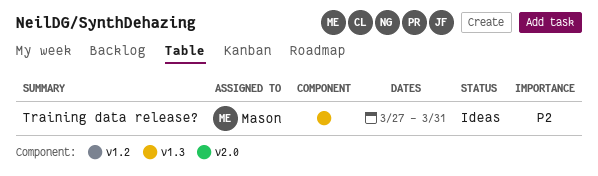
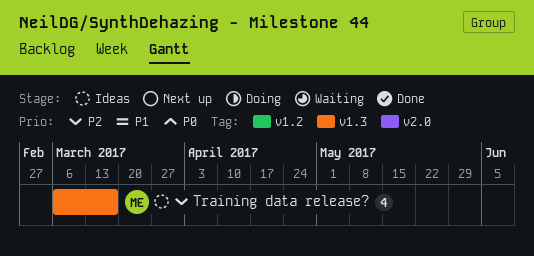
Training data release?, start: Mar 27 -> Mar 6
Training data release?, due: Mar 31 -> Mar 17

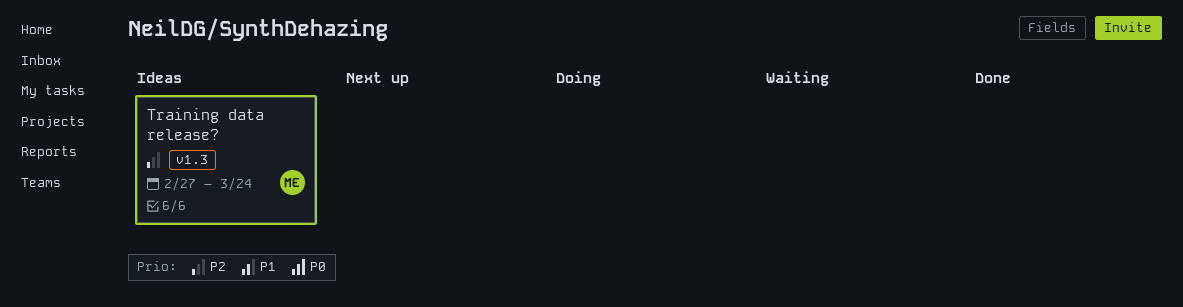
Training data release?, start: Mar 6 -> Feb 27
Training data release?, due: Mar 17 -> Mar 24

